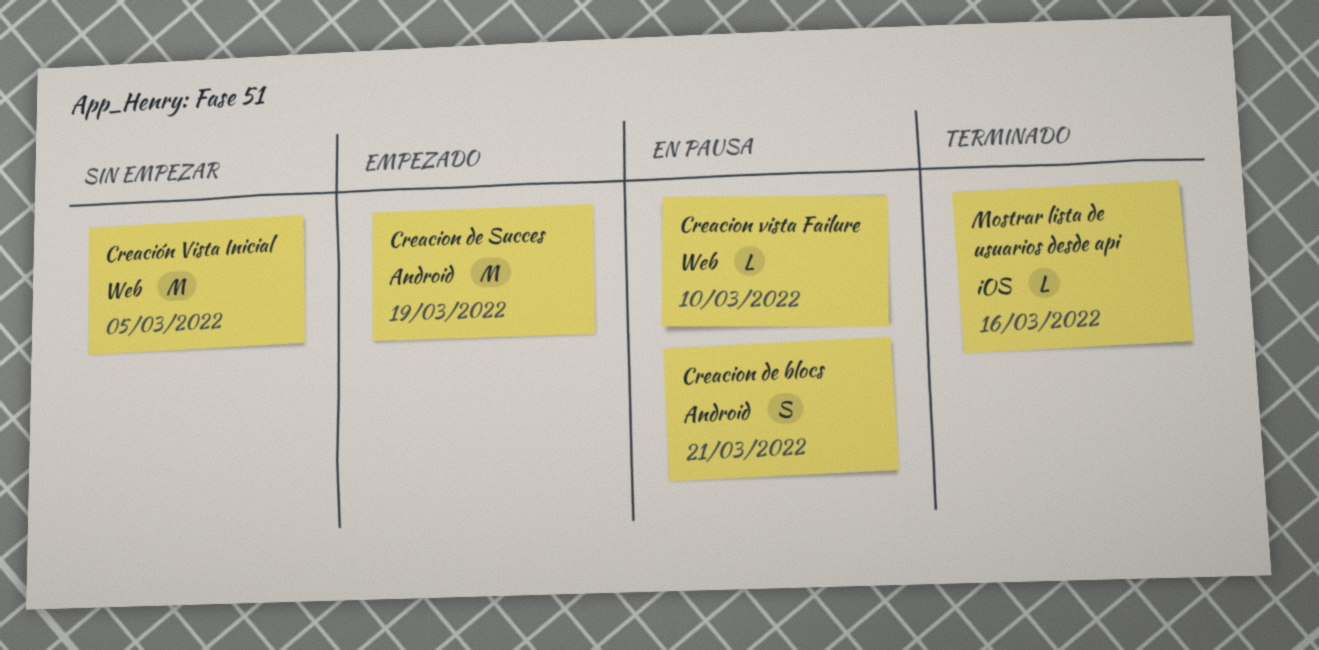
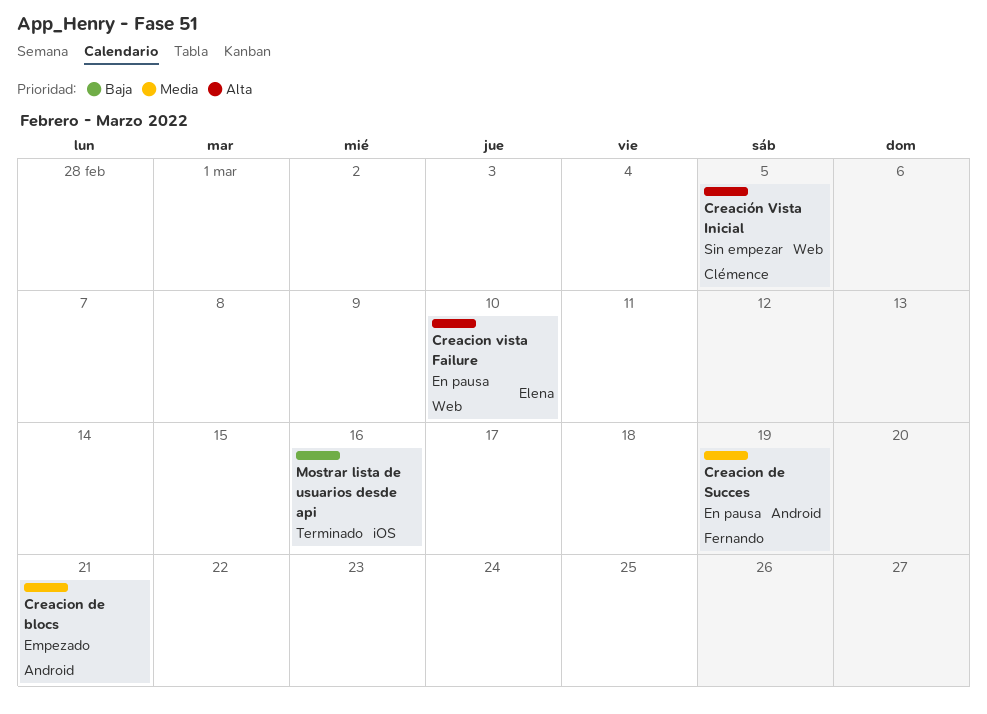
Creacion de blocs, status: En pausa -> Empezado
Creacion de Succes, status: Empezado -> En pausa

